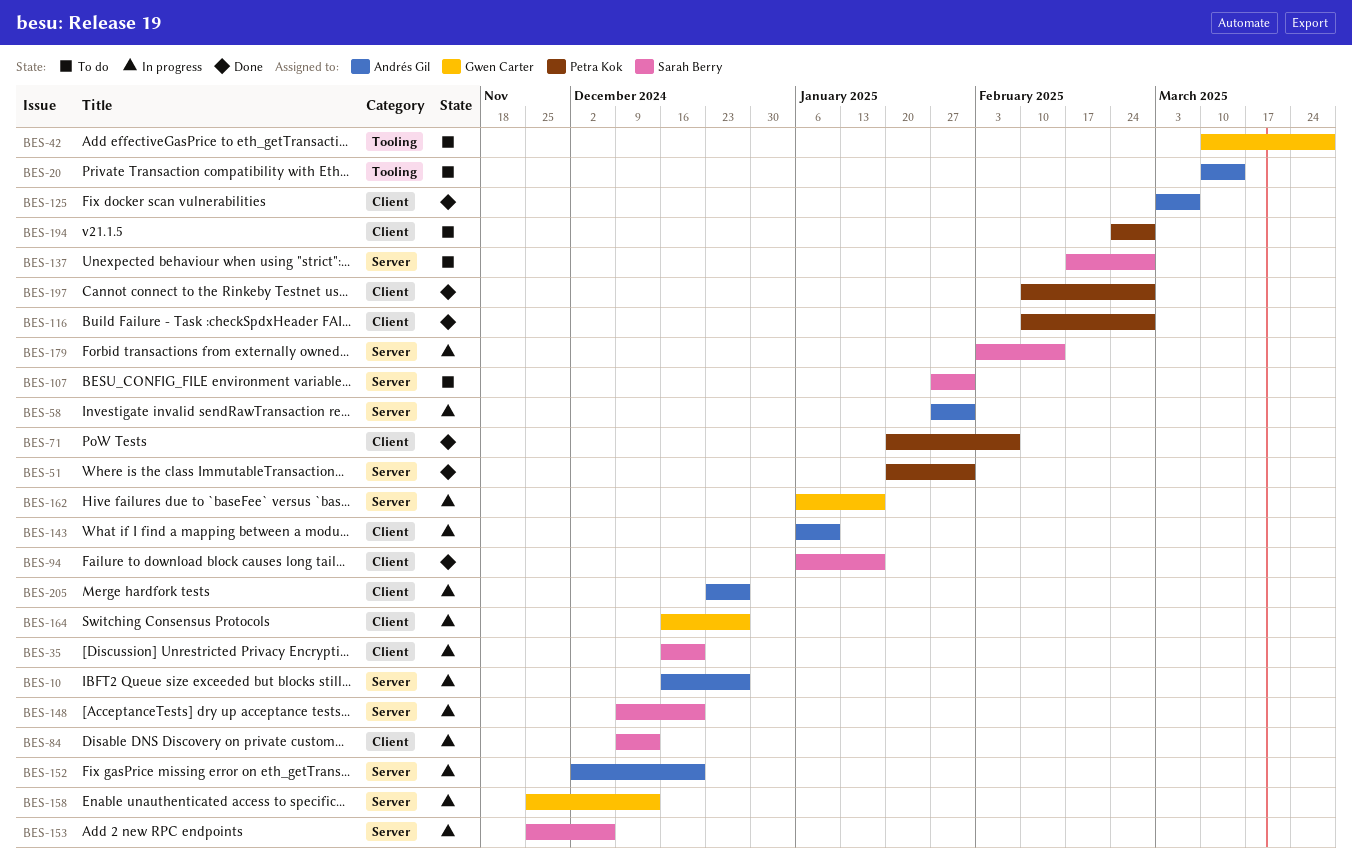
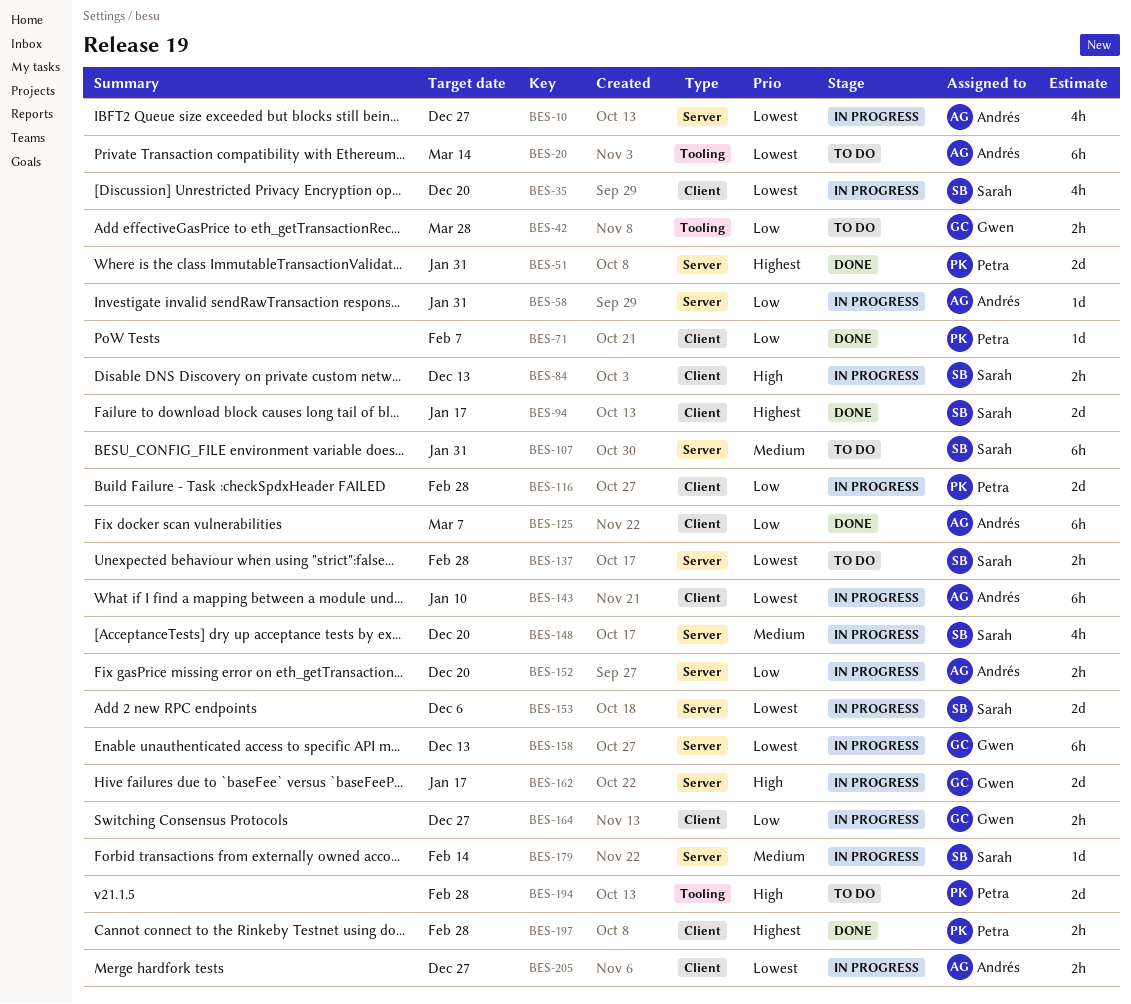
BES-116, status: Done -> In progress
BES-194, label: Client -> Tooling

